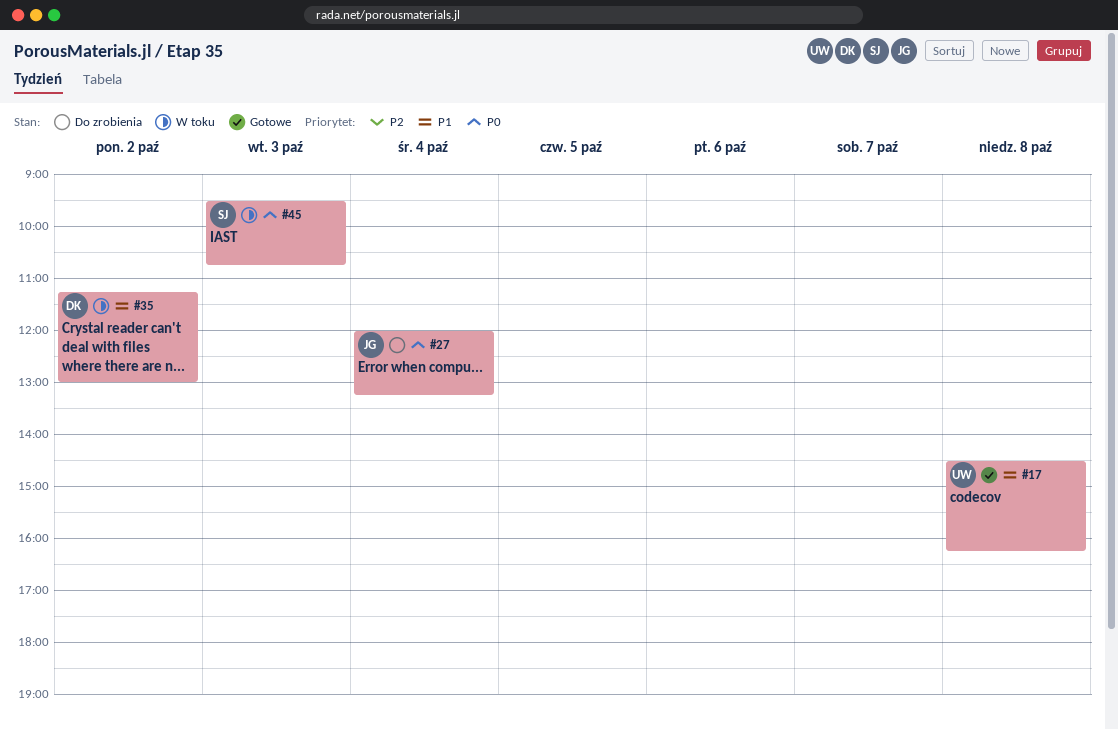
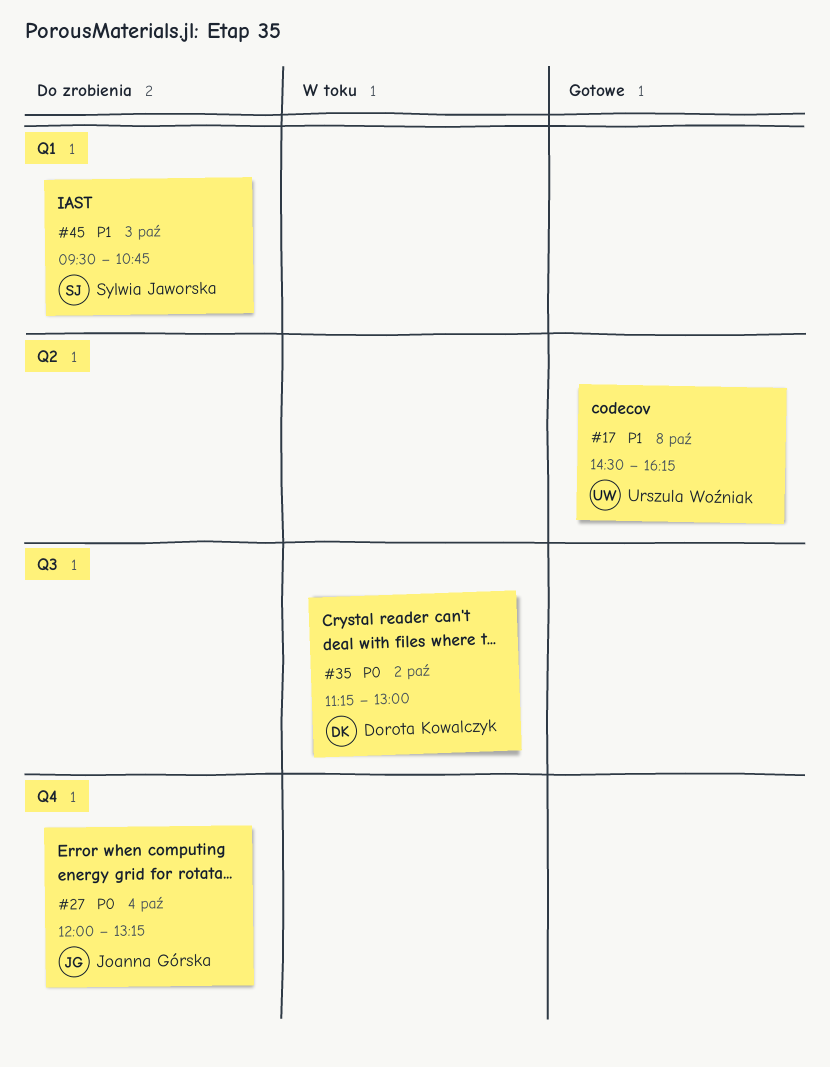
#35, priority: P1 -> P0
#45, status: W toku -> Do zrobienia
#45, priority: P0 -> P1

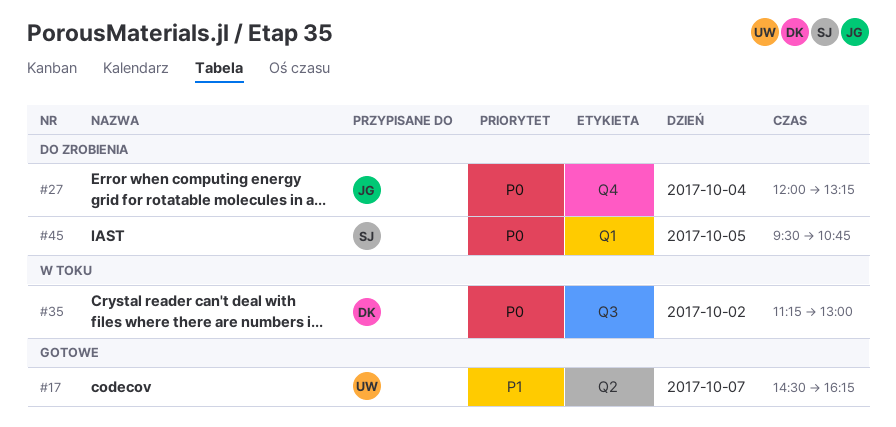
#17, day: Oct 8 -> Oct 7
#45, priority: P1 -> P0
#45, day: Oct 3 -> Oct 5

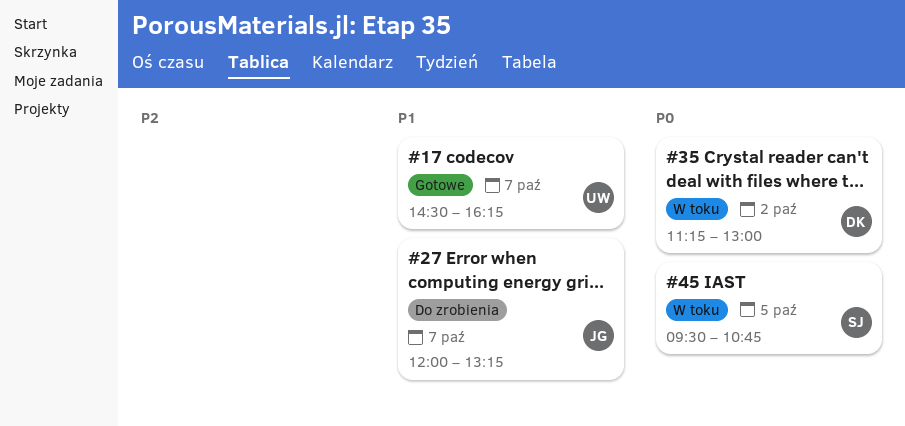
#27, priority: P0 -> P1
#27, day: Oct 4 -> Oct 7
#45, status: Do zrobienia -> W toku

